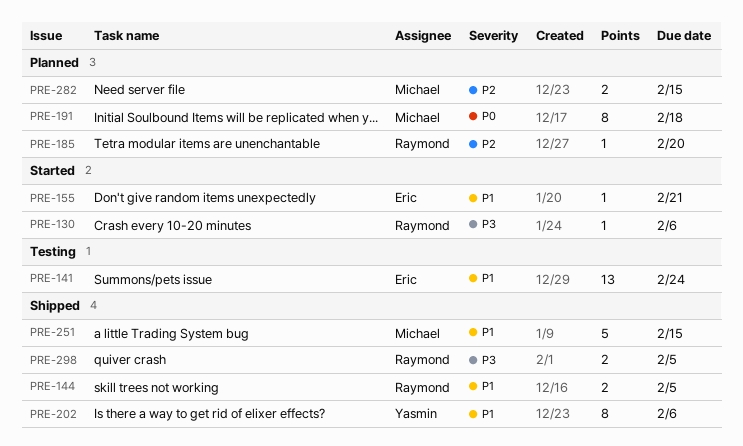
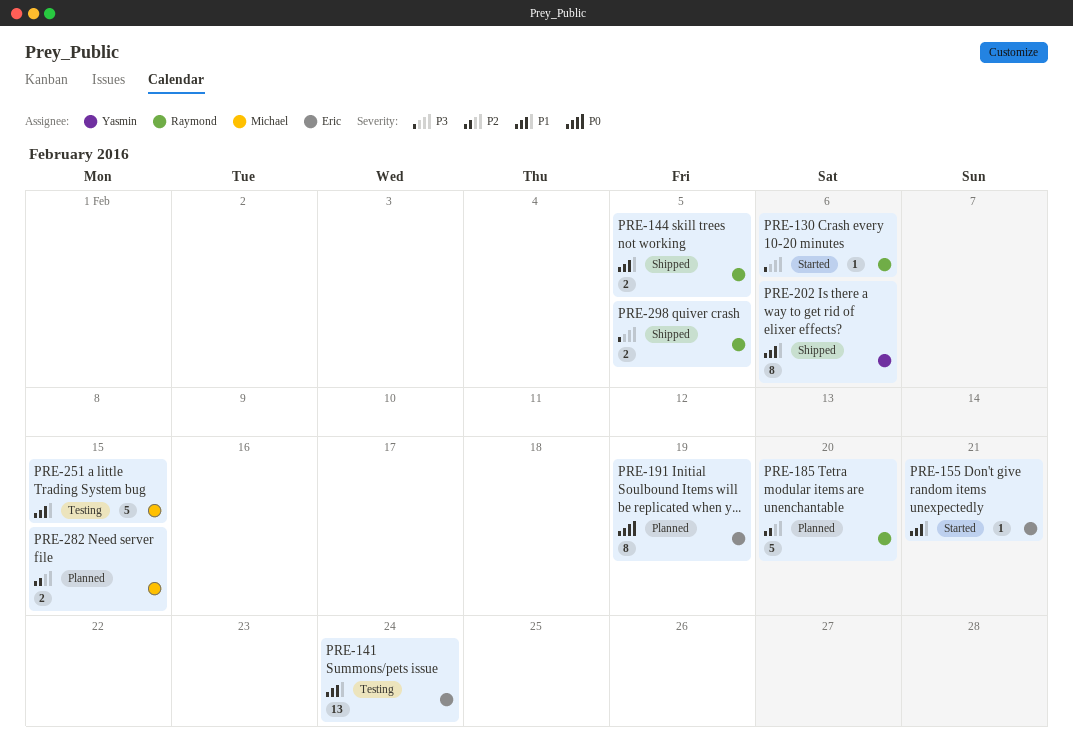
PRE-185, estimate: 1 -> 5
PRE-191, owner: Michael -> Eric
PRE-191, due: Feb 18 -> Feb 19
PRE-251, status: Shipped -> Testing

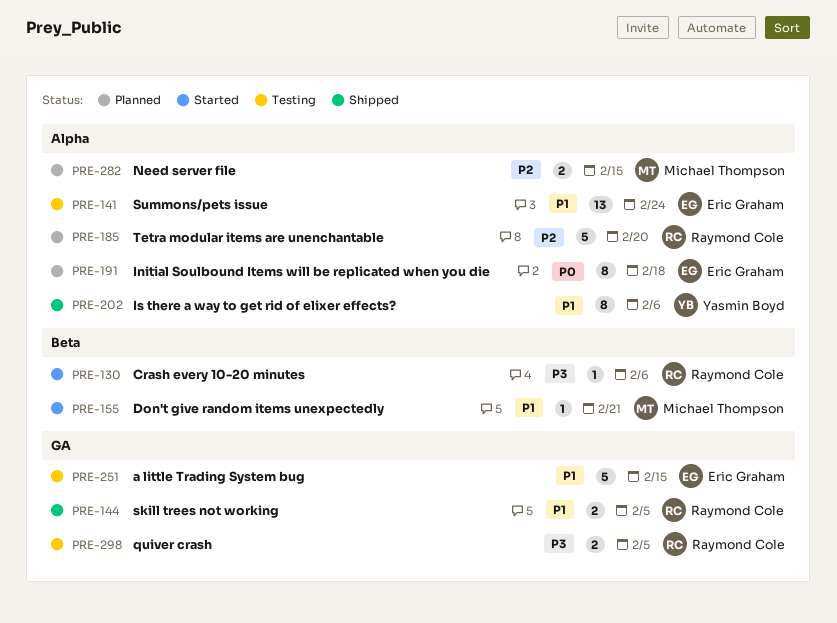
PRE-155, owner: Eric Graham -> Michael Thompson
PRE-191, due: Feb 19 -> Feb 18
PRE-251, owner: Michael Thompson -> Eric Graham
PRE-298, status: Shipped -> Testing

